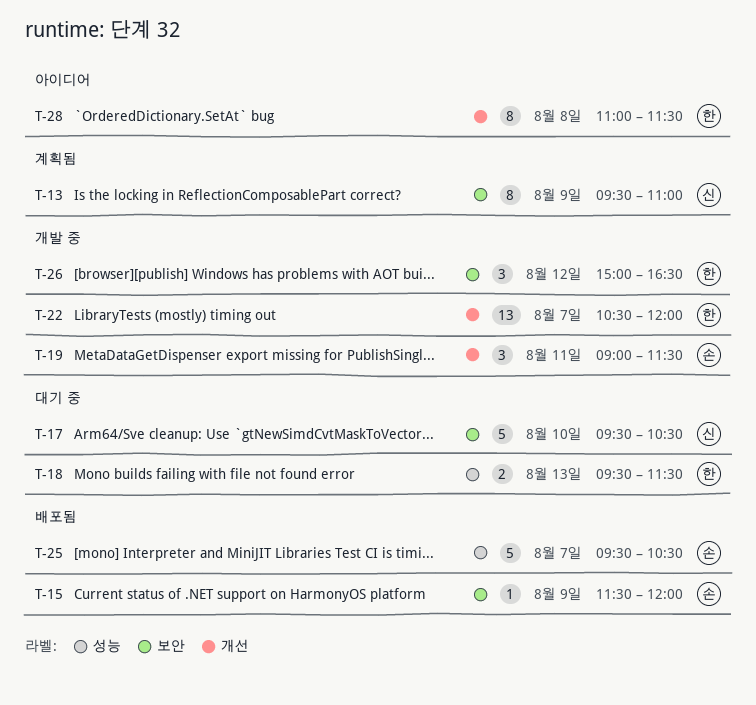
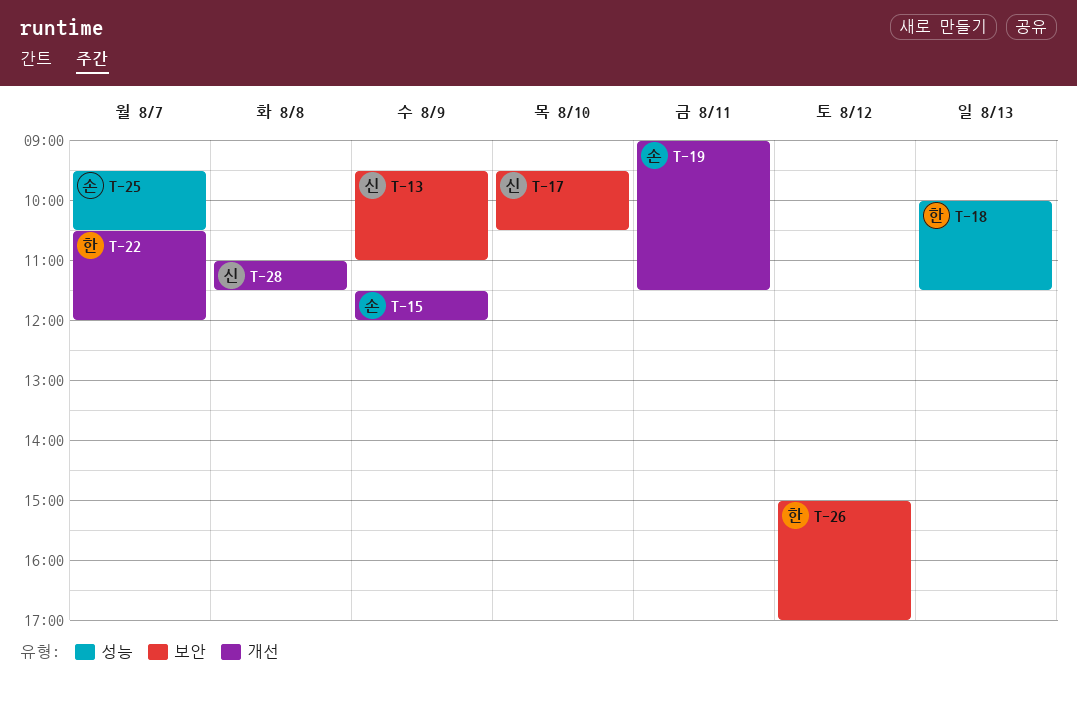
T-15, label: 보안 -> 개선
T-18, begins: 09:30 -> 10:00
T-26, ends: 16:30 -> 17:00
T-28, owner: 한 -> 신

